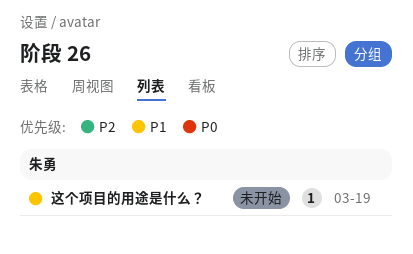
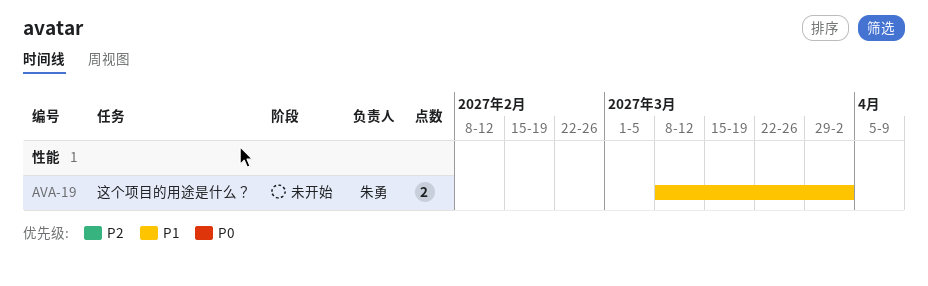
这个项目的用途是什么？, estimate: 1 -> 2
这个项目的用途是什么？, due: Mar 19 -> Apr 2

